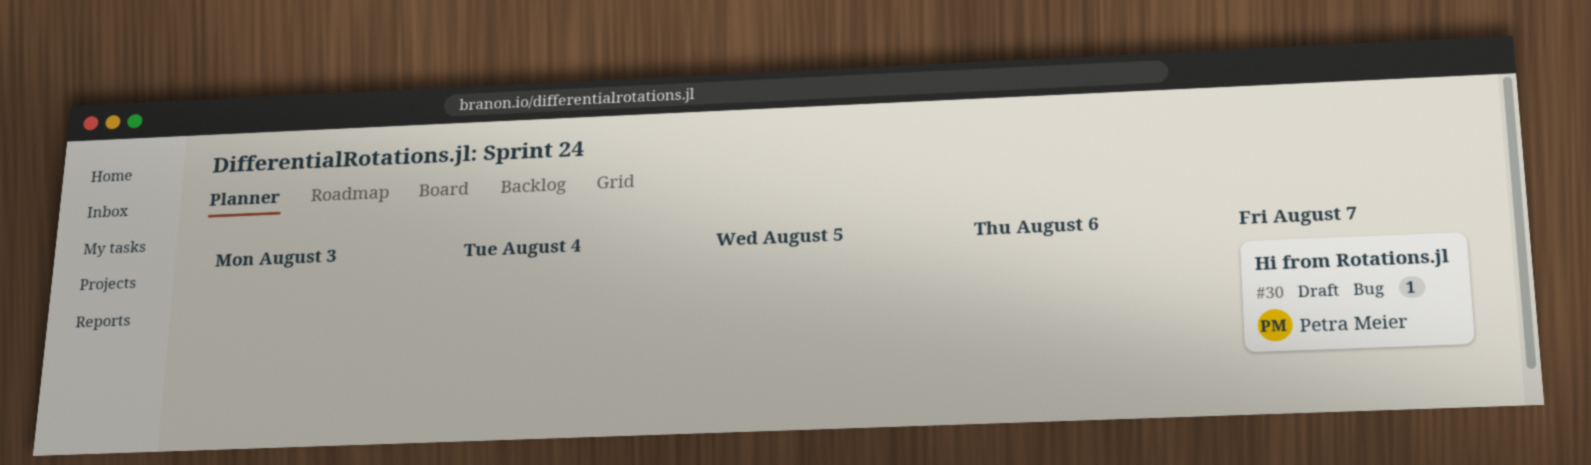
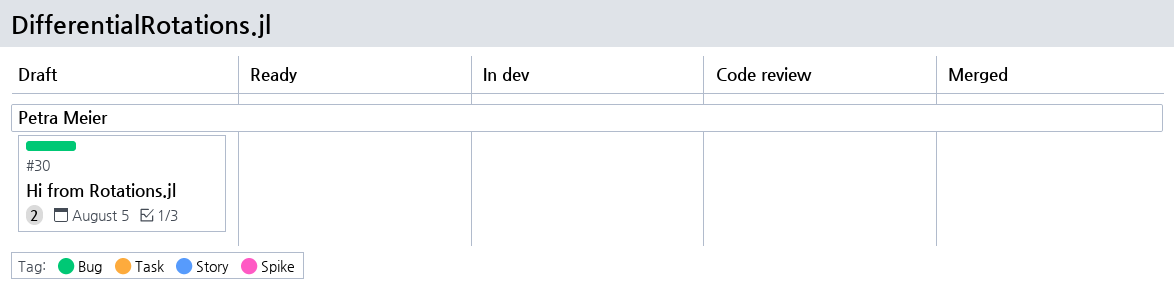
#30, estimate: 1 -> 2
#30, due: Aug 7 -> Aug 5

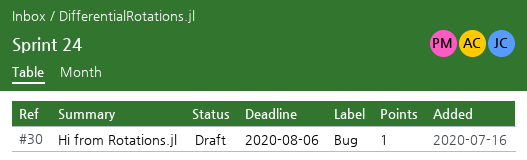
#30, estimate: 2 -> 1
#30, due: Aug 5 -> Aug 6

